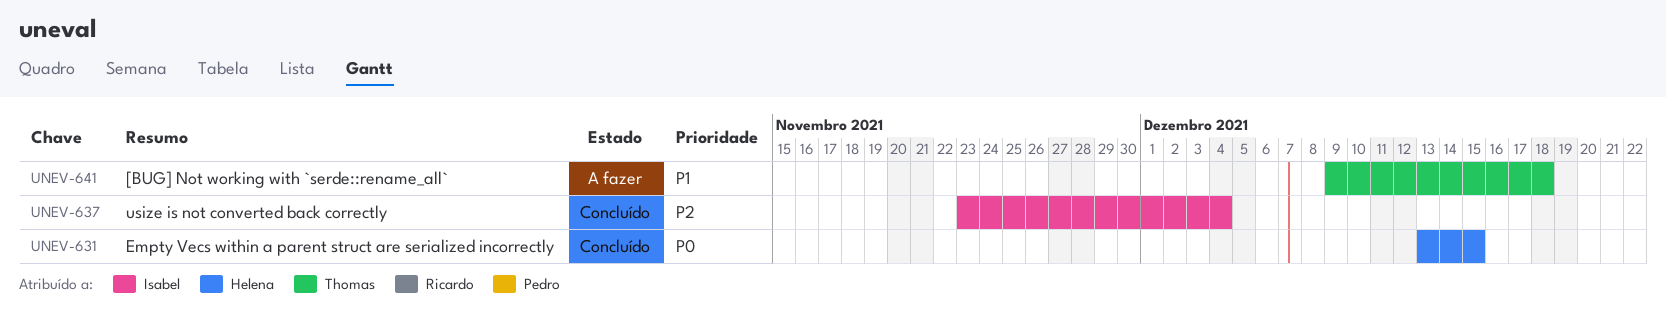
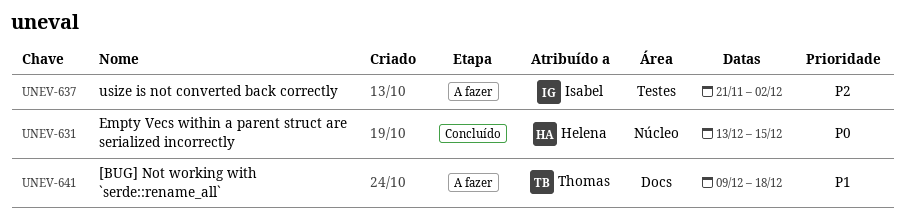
UNEV-637, status: Concluído -> A fazer
UNEV-637, start: Nov 23 -> Nov 21
UNEV-637, due: Dec 4 -> Dec 2

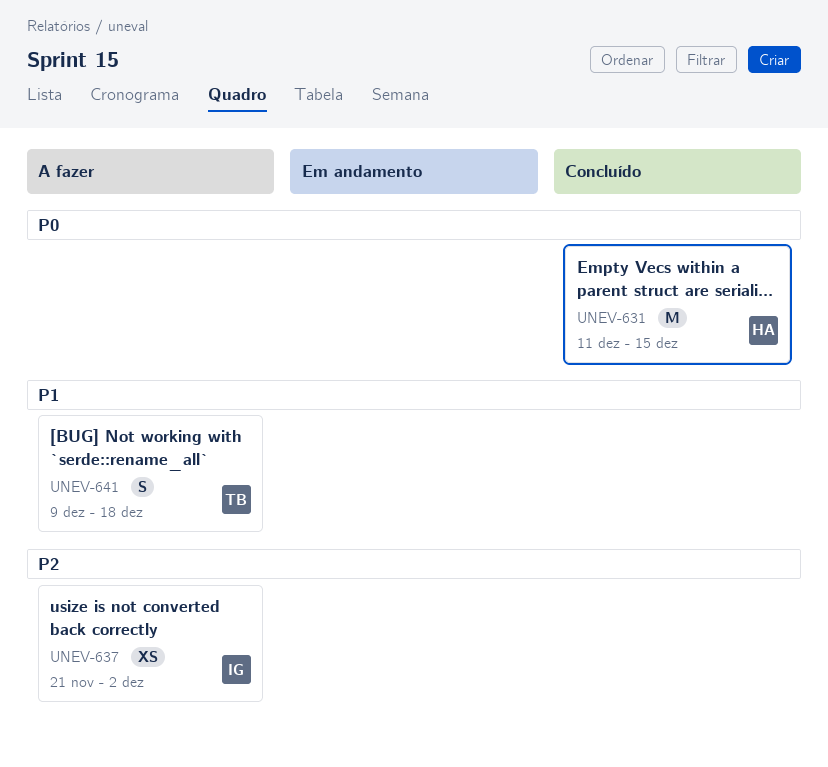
UNEV-631, start: Dec 13 -> Dec 11

